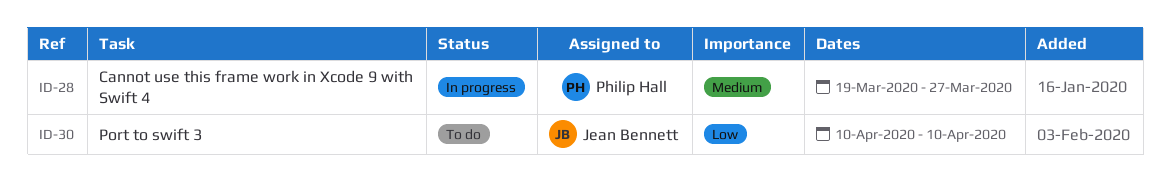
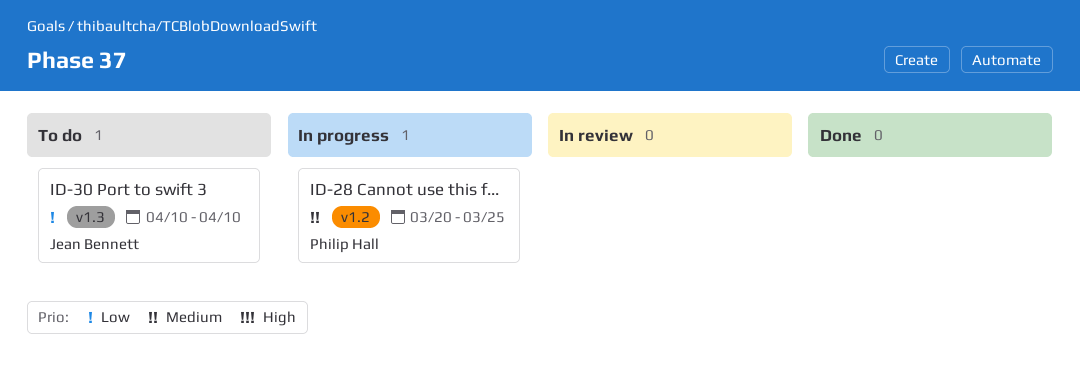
ID-28, start: Mar 19 -> Mar 20
ID-28, due: Mar 27 -> Mar 25

